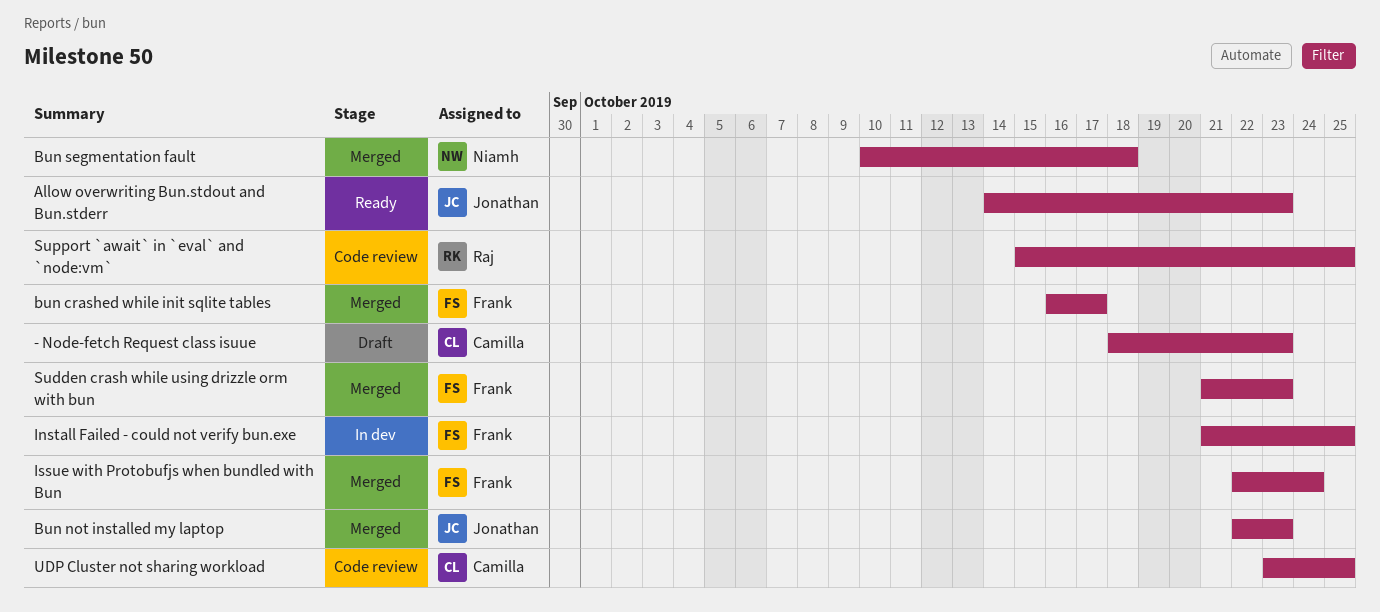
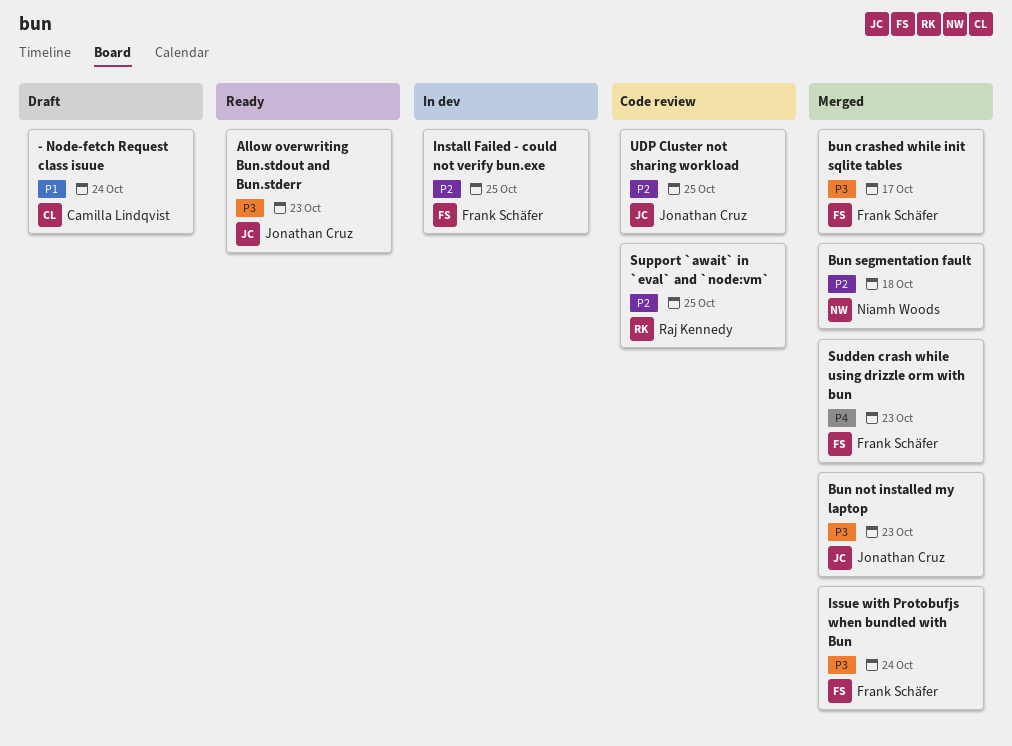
- Node-fetch Request class isuue, due: Oct 23 -> Oct 24
UDP Cluster not sharing workload, owner: Camilla Lindqvist -> Jonathan Cruz

